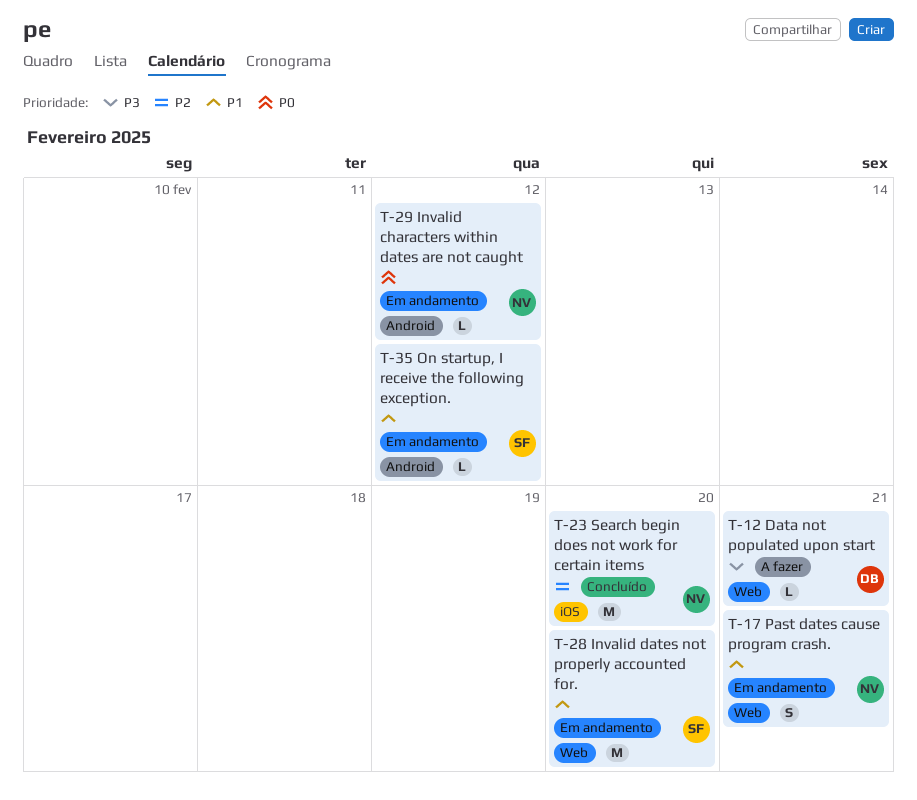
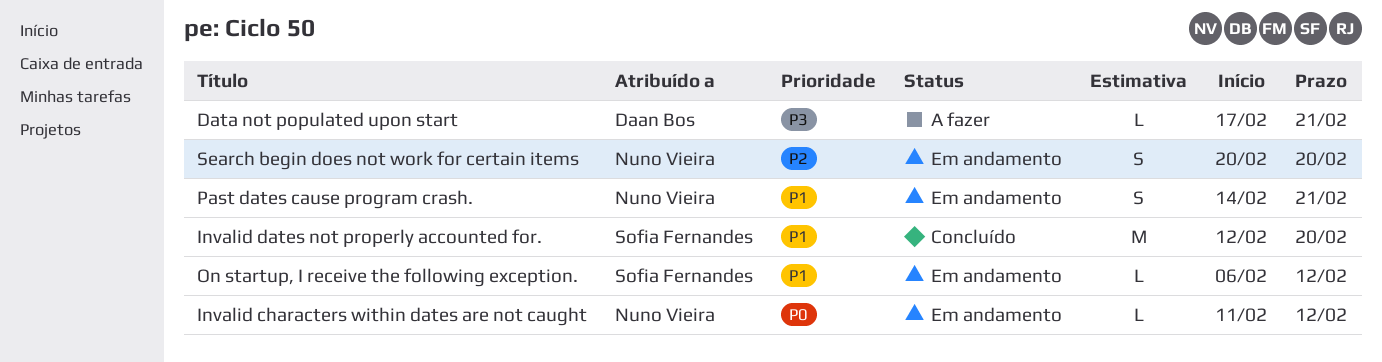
Invalid dates not properly accounted for., status: Em andamento -> Concluído
Search begin does not work for certain items, status: Concluído -> Em andamento
Search begin does not work for certain items, estimate: M -> S

